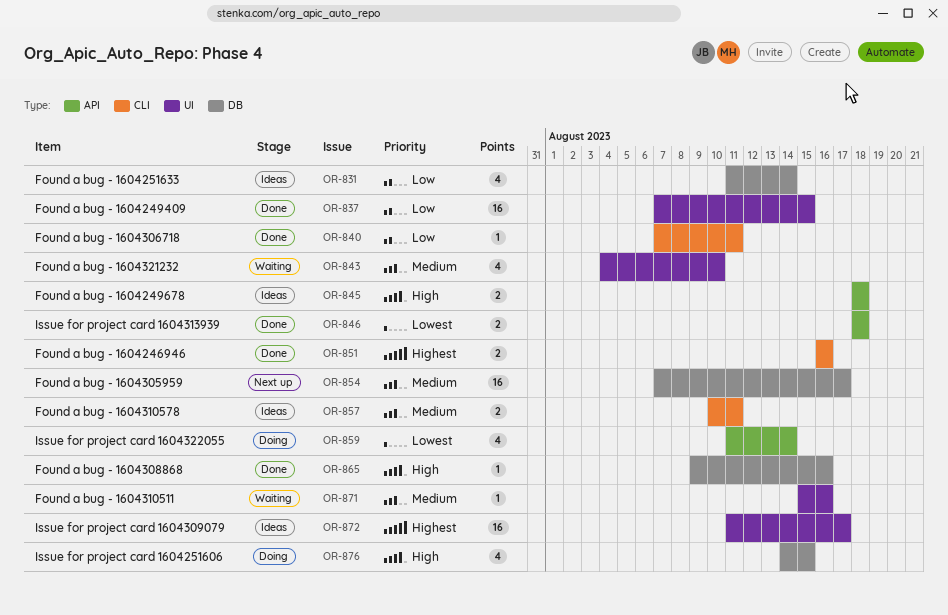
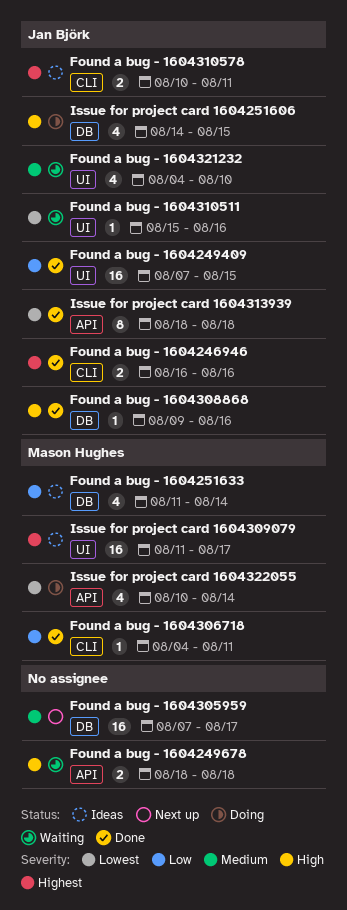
Found a bug - 1604249678, status: Ideas -> Waiting
Found a bug - 1604306718, start: Aug 7 -> Aug 4
Found a bug - 1604310511, priority: Medium -> Lowest
Found a bug - 1604310578, priority: Medium -> Highest
Issue for project card 1604313939, estimate: 2 -> 8
Issue for project card 1604322055, start: Aug 11 -> Aug 10

